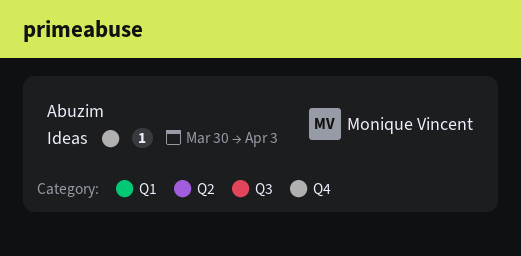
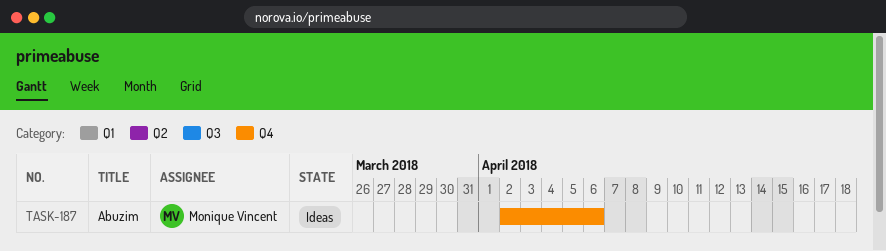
Abuzim, start: Mar 30 -> Apr 2
Abuzim, due: Apr 3 -> Apr 6

